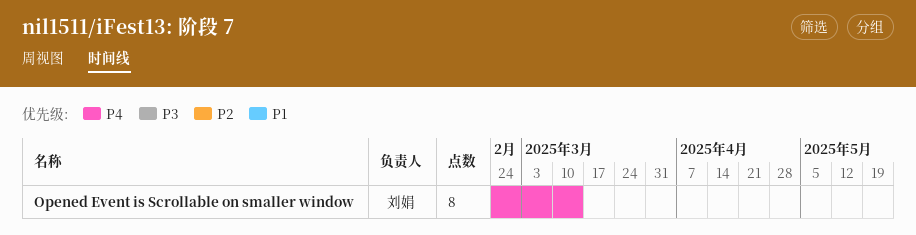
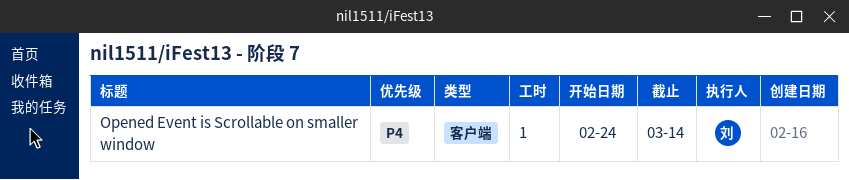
Opened Event is Scrollable on smaller window, estimate: 8 -> 1

